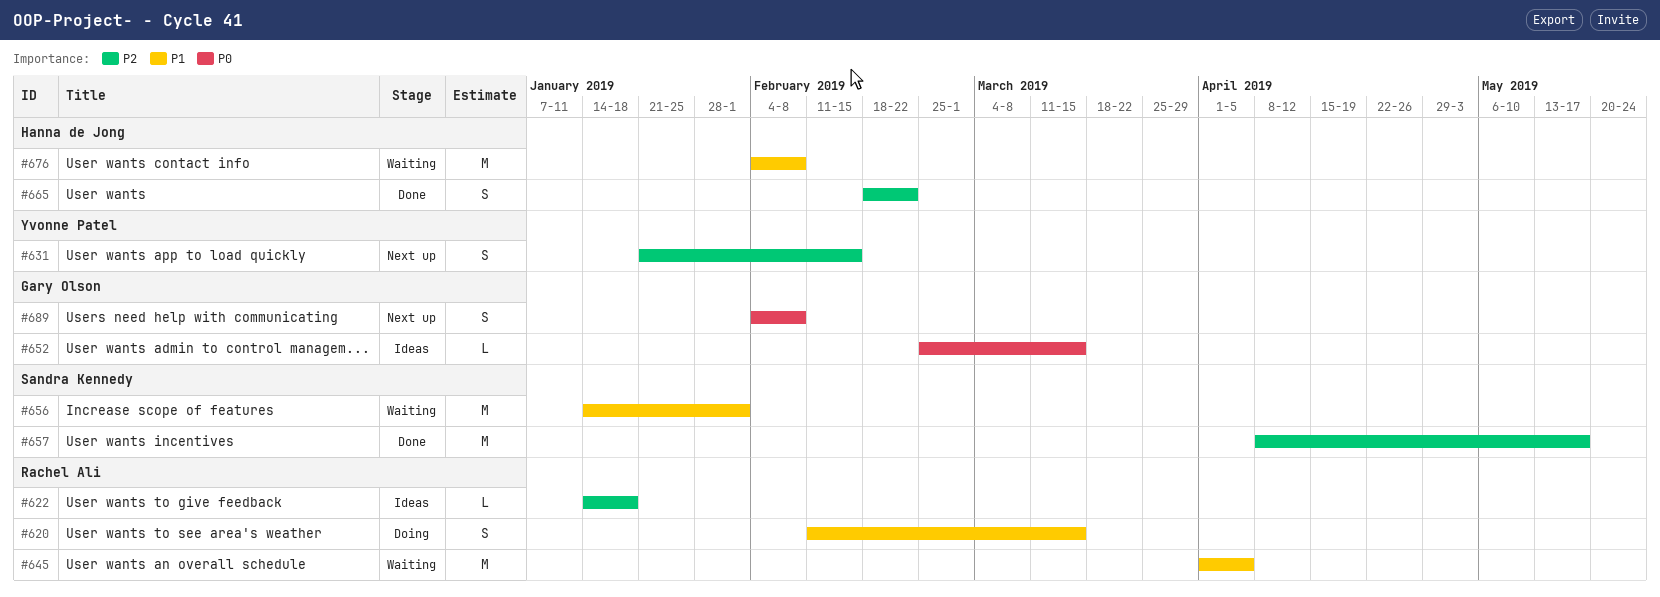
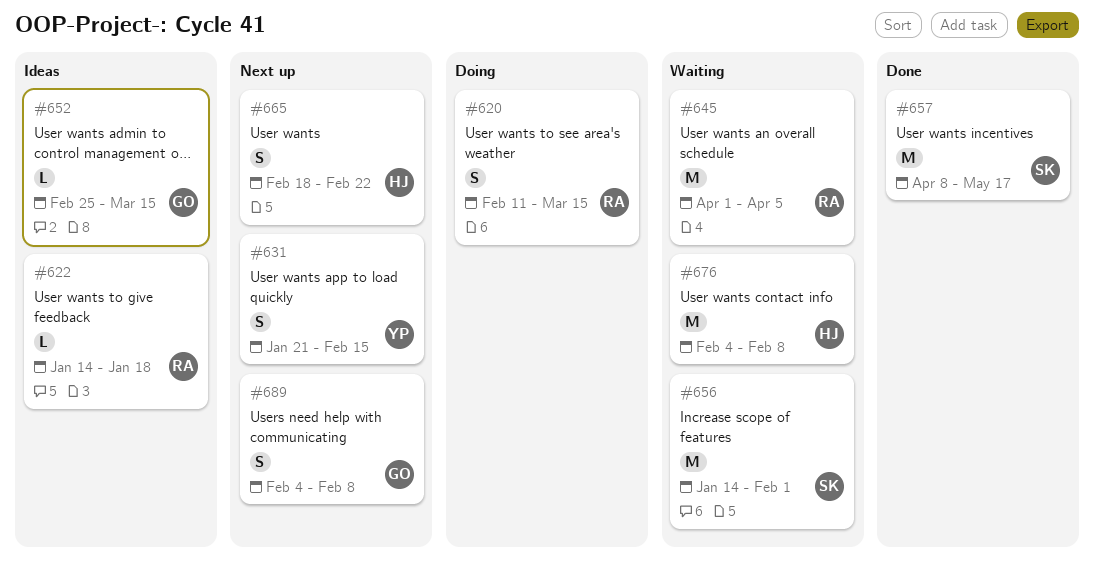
#665, status: Done -> Next up

